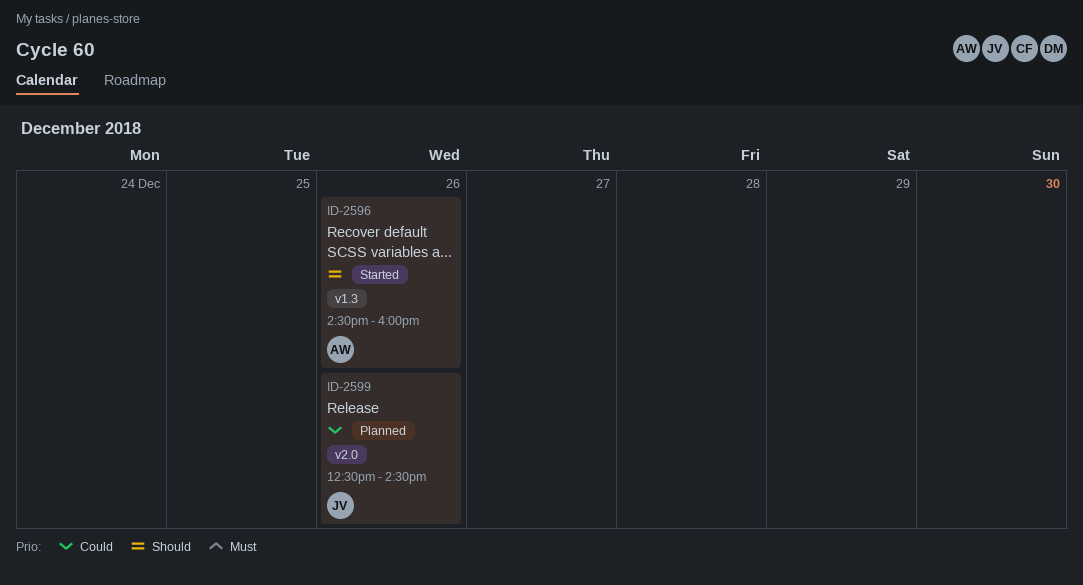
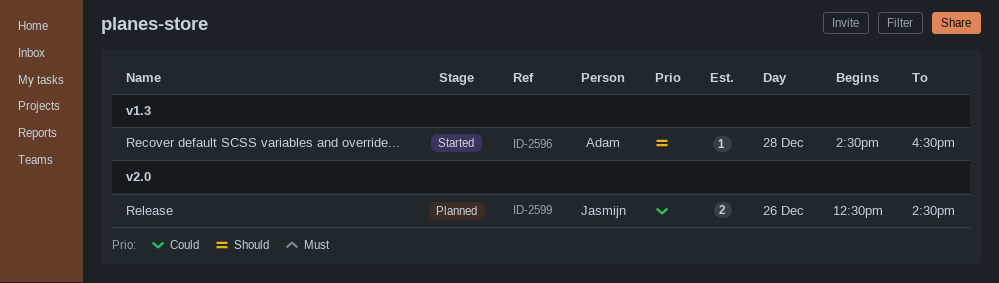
ID-2596, day: Dec 26 -> Dec 28
ID-2596, ends: 16:00 -> 16:30

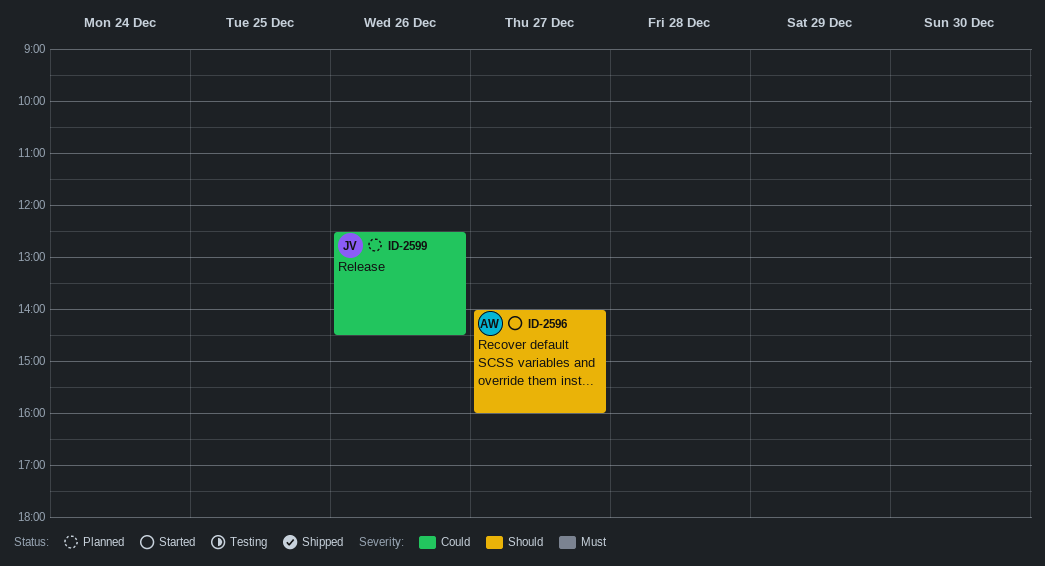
ID-2596, day: Dec 28 -> Dec 27
ID-2596, begins: 14:30 -> 14:00
ID-2596, ends: 16:30 -> 16:00

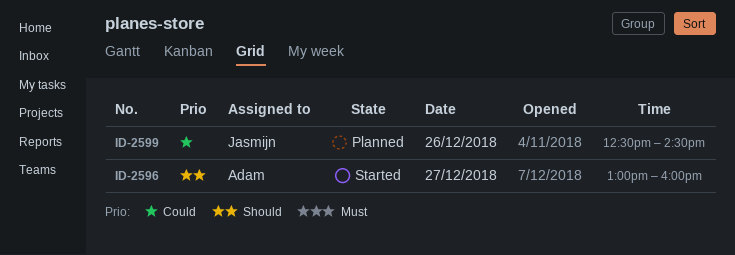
ID-2596, begins: 14:00 -> 13:00

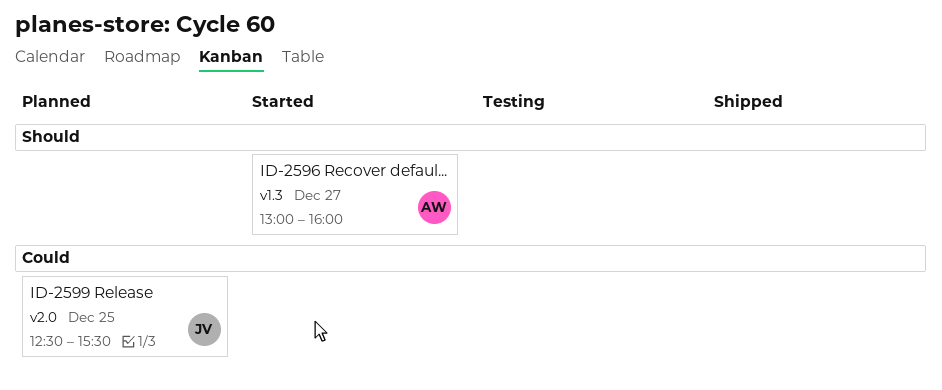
ID-2599, day: Dec 26 -> Dec 25
ID-2599, ends: 14:30 -> 15:30

